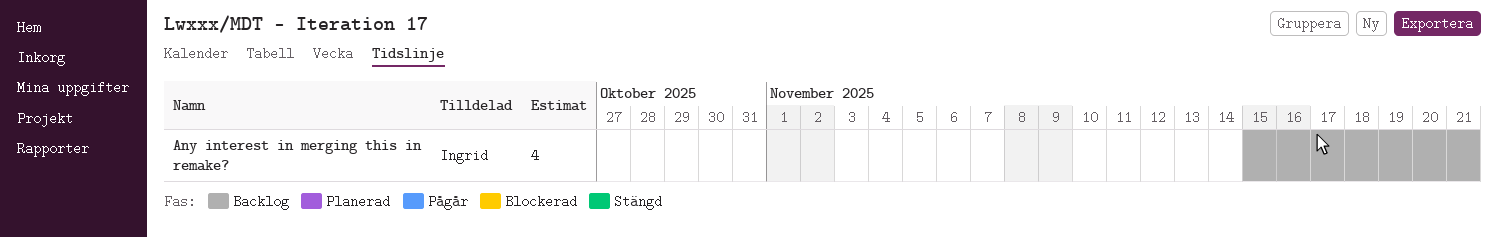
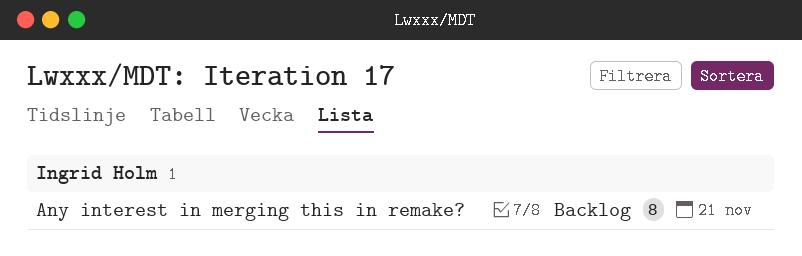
Any interest in merging this in remake?, estimate: 4 -> 8

